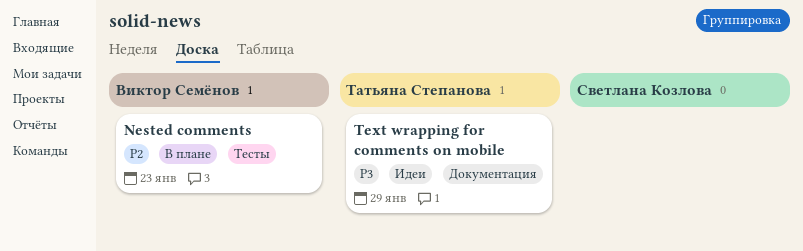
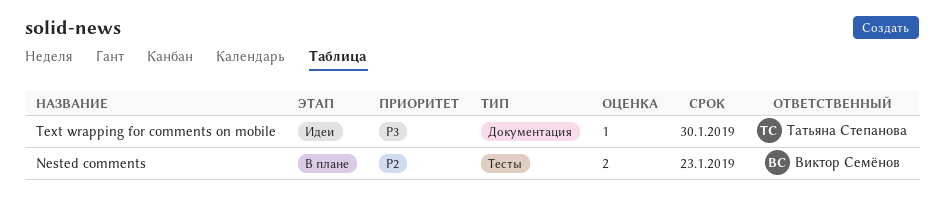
Text wrapping for comments on mobile, due: Jan 29 -> Jan 30

